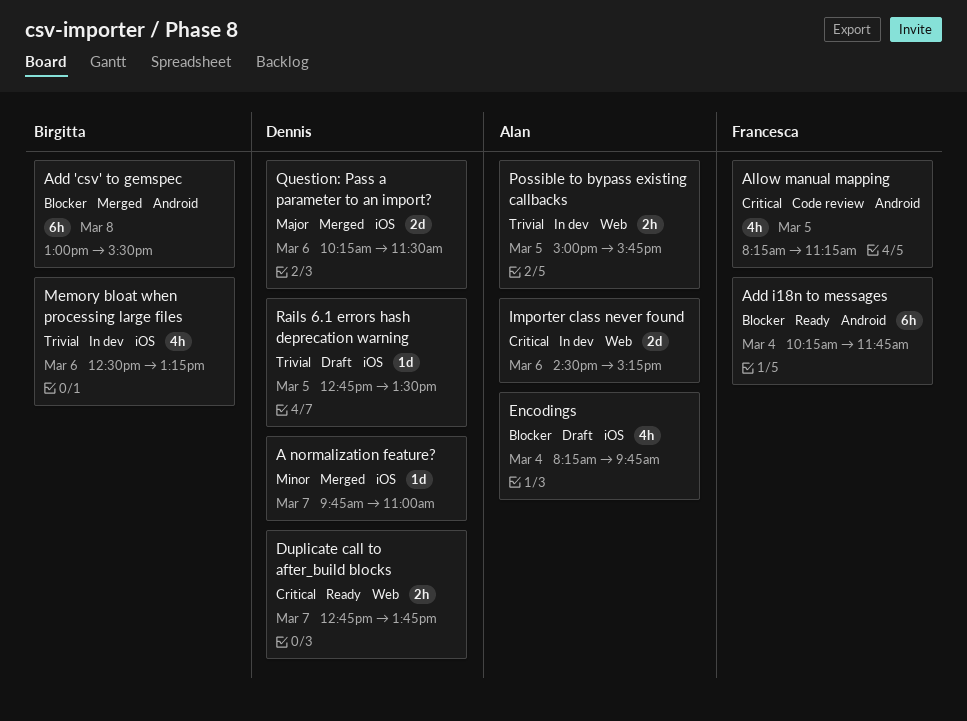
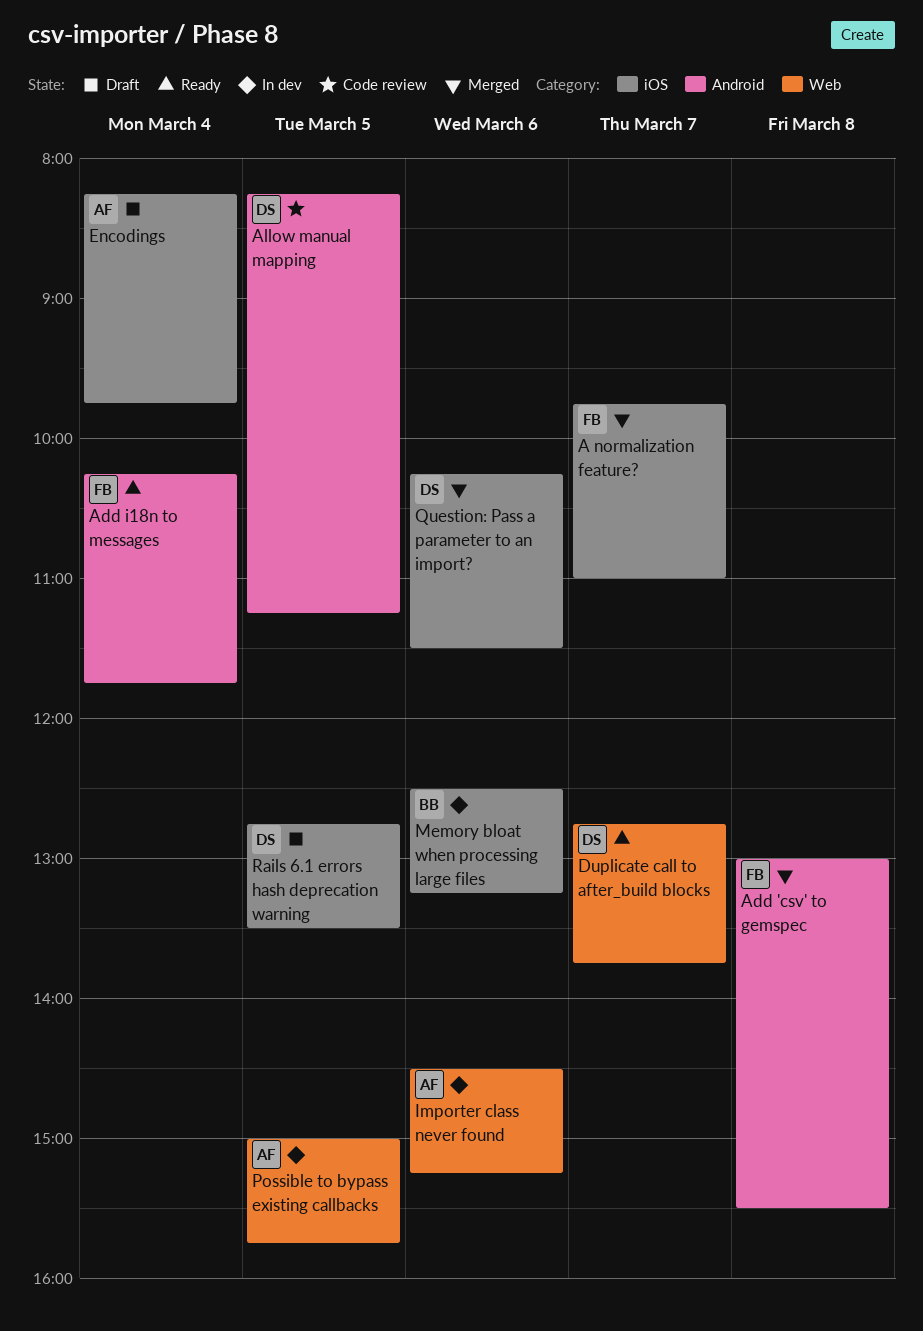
A normalization feature?, owner: Dennis -> Francesca
Add 'csv' to gemspec, owner: Birgitta -> Francesca
Allow manual mapping, owner: Francesca -> Dennis

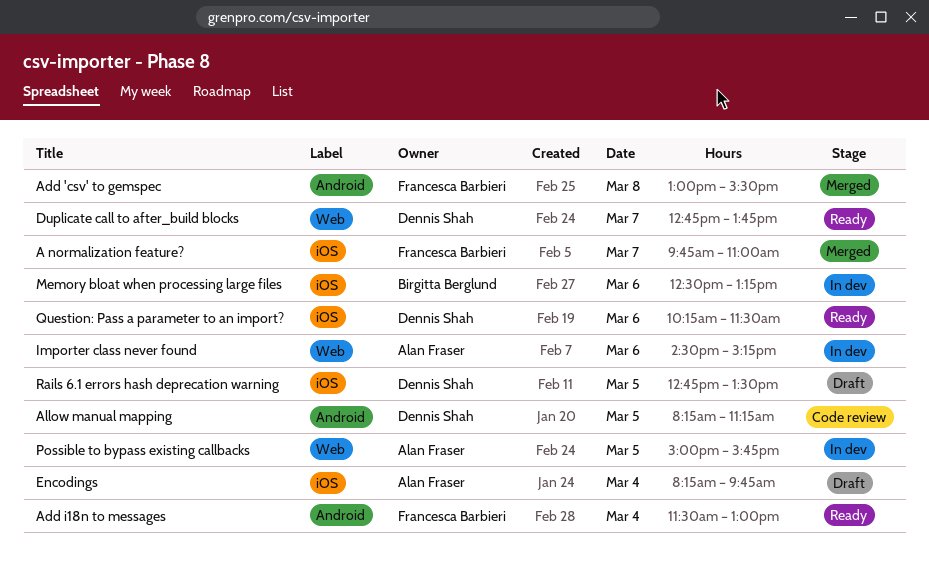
Add i18n to messages, begins: 10:15 -> 11:30
Add i18n to messages, ends: 11:45 -> 13:00
Question: Pass a parameter to an import?, status: Merged -> Ready

